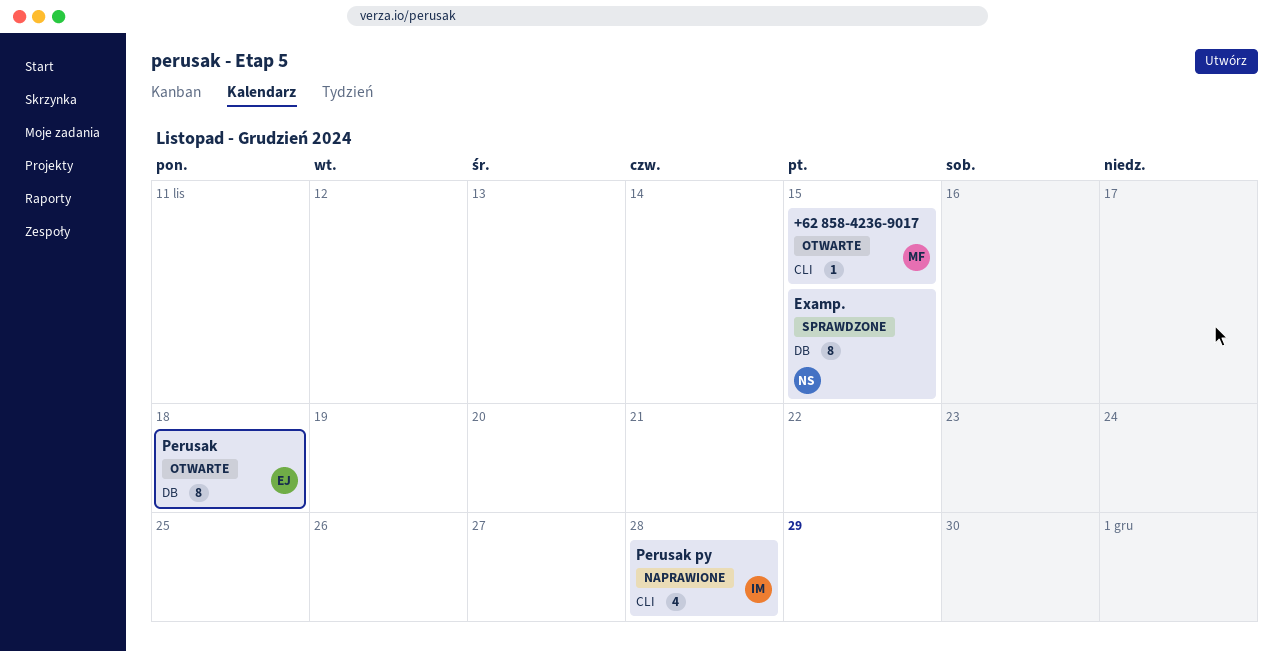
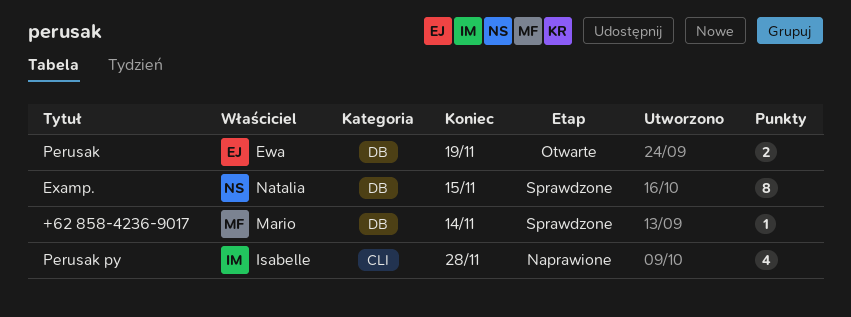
+62 858-4236-9017, status: Otwarte -> Sprawdzone
+62 858-4236-9017, label: CLI -> DB
+62 858-4236-9017, due: Nov 15 -> Nov 14
Perusak, estimate: 8 -> 2
Perusak, due: Nov 18 -> Nov 19

